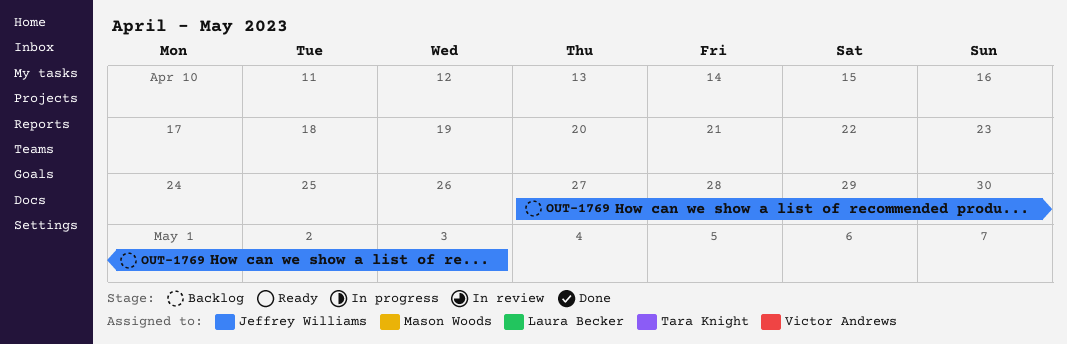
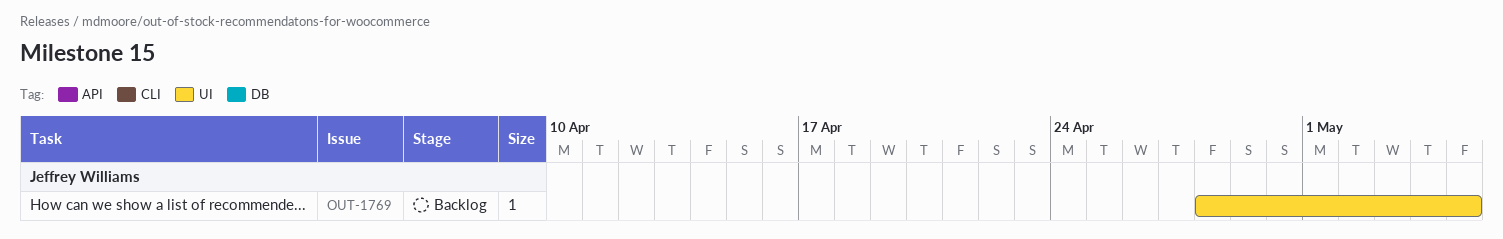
OUT-1769, start: Apr 27 -> Apr 28
OUT-1769, due: May 3 -> May 5

